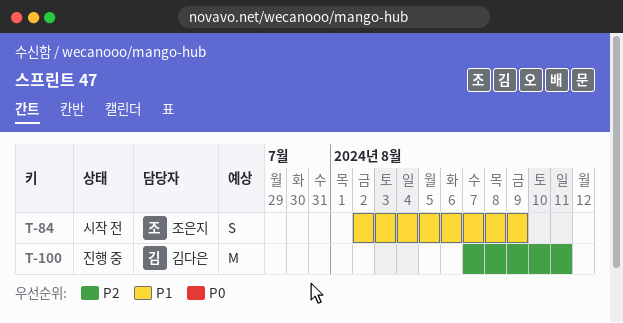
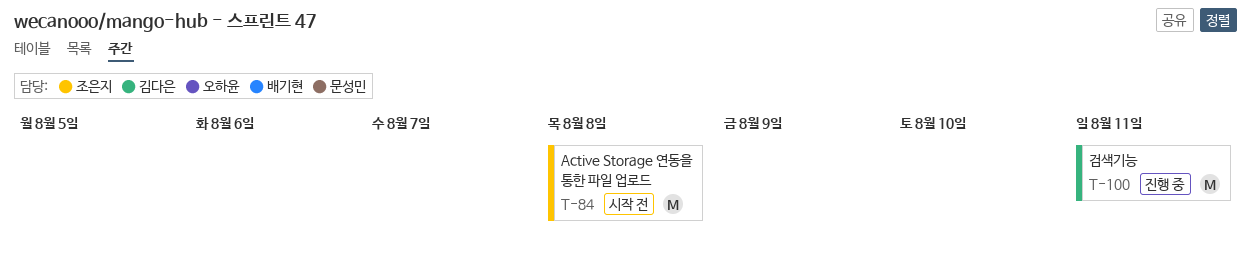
T-84, estimate: S -> M
T-84, due: Aug 9 -> Aug 8

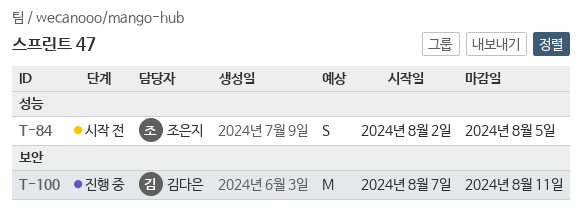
T-84, estimate: M -> S
T-84, due: Aug 8 -> Aug 5

